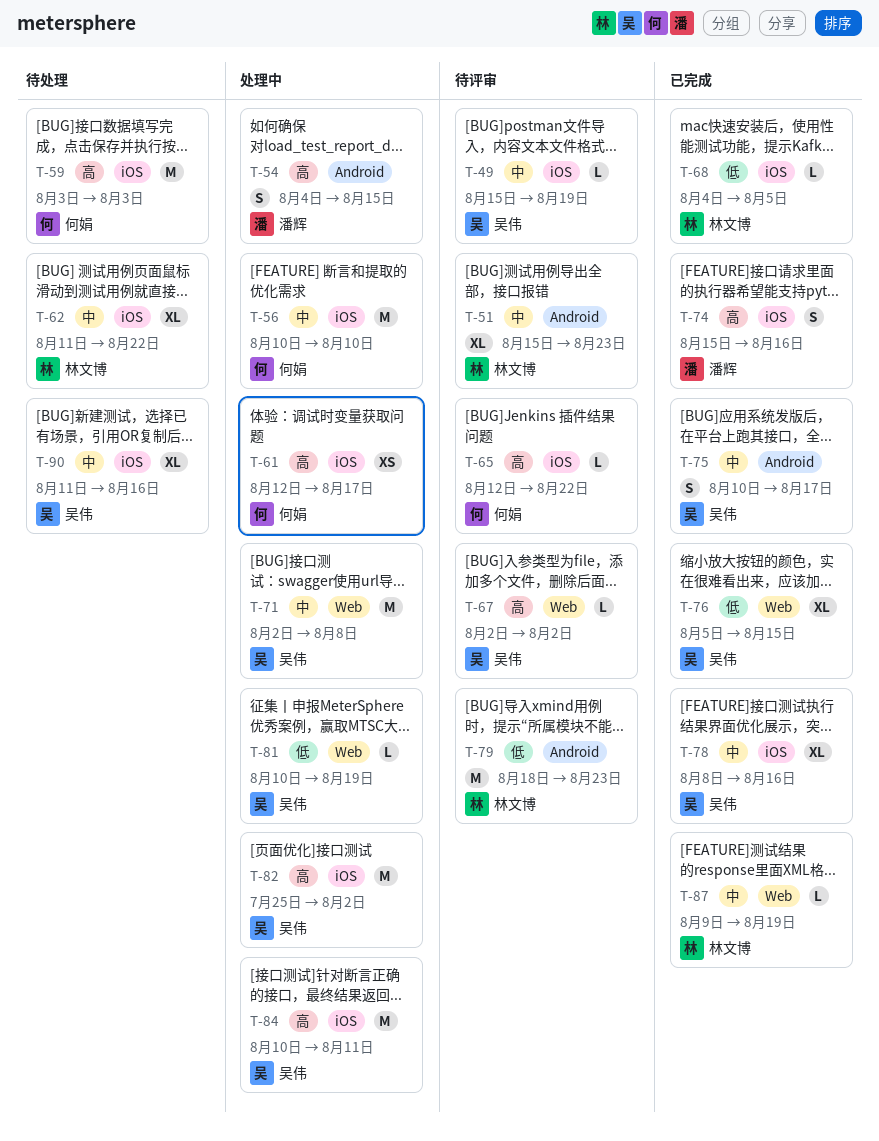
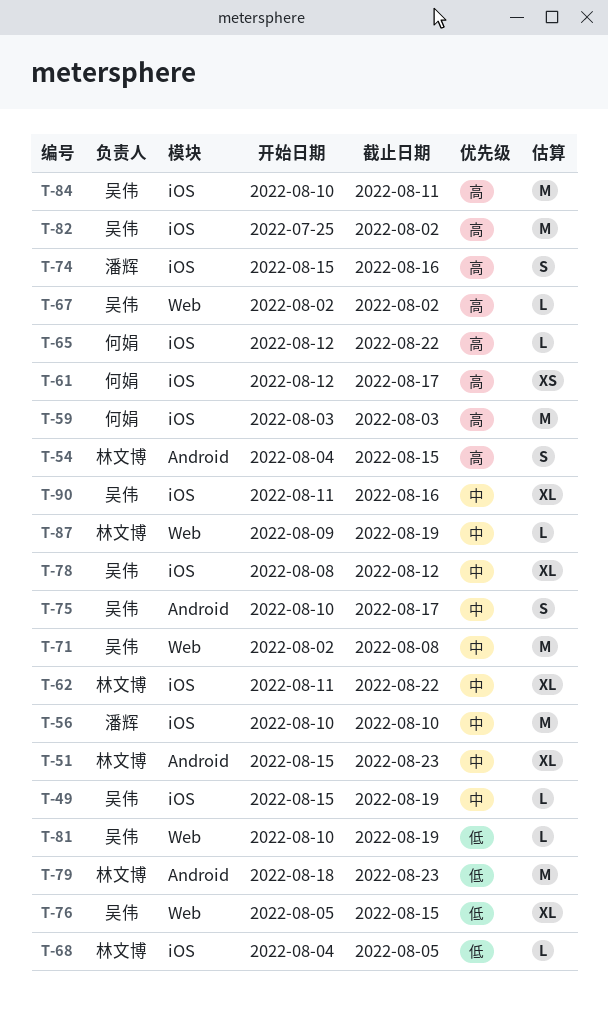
T-54, owner: 潘辉 -> 林文博
T-56, owner: 何娟 -> 潘辉
T-78, due: Aug 16 -> Aug 12

